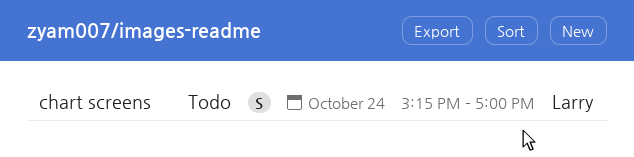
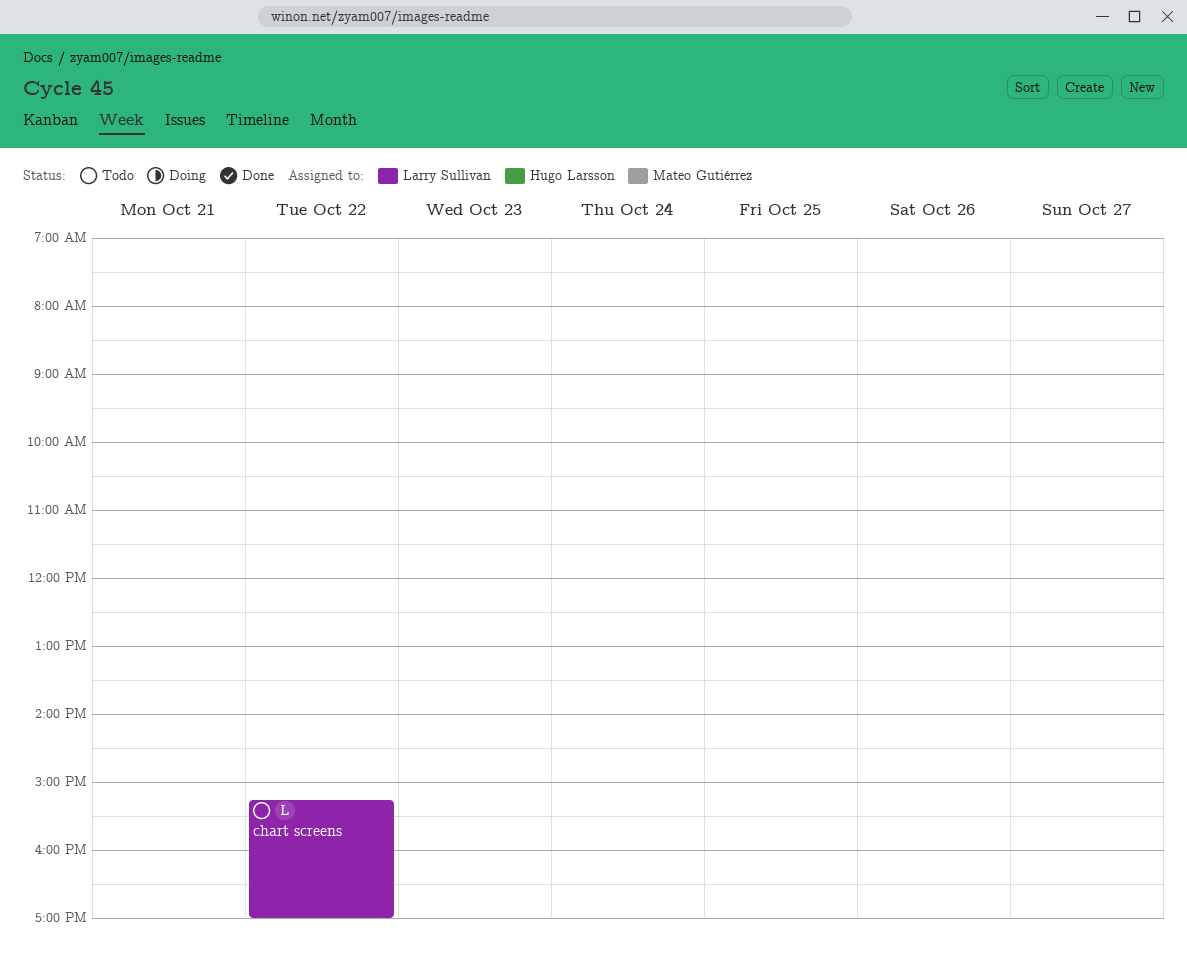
chart screens, estimate: S -> L
chart screens, day: Oct 24 -> Oct 22

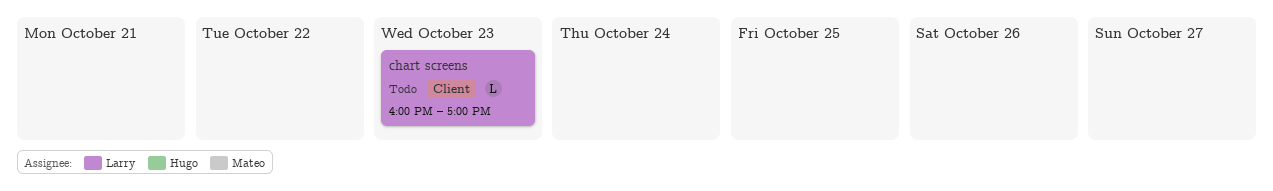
chart screens, day: Oct 22 -> Oct 23
chart screens, begins: 15:15 -> 16:00

